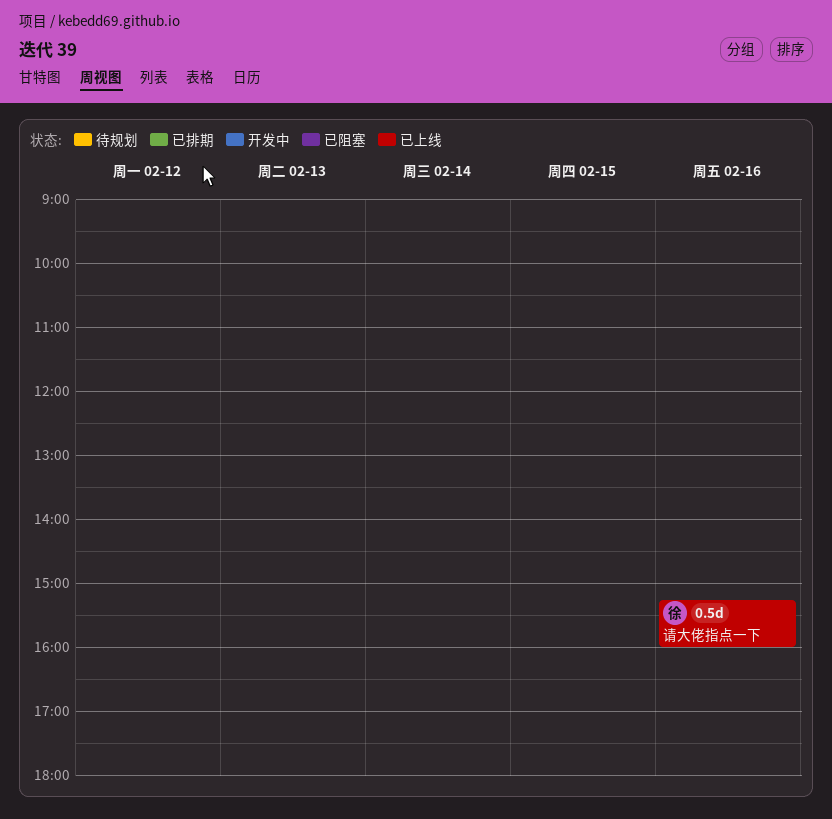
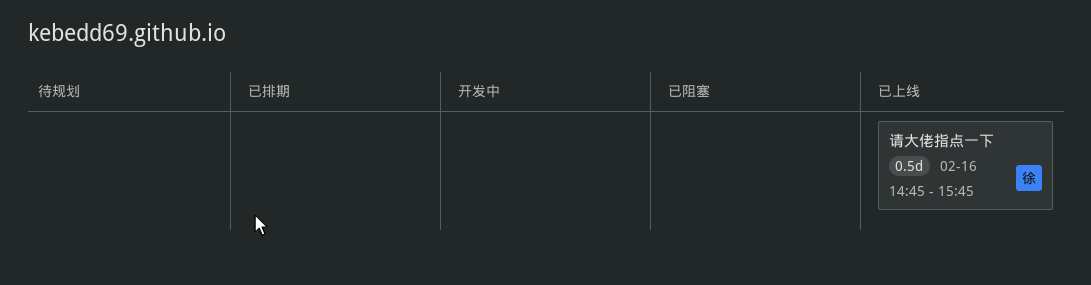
请大佬指点一下, begins: 15:15 -> 14:45
请大佬指点一下, ends: 16:00 -> 15:45

